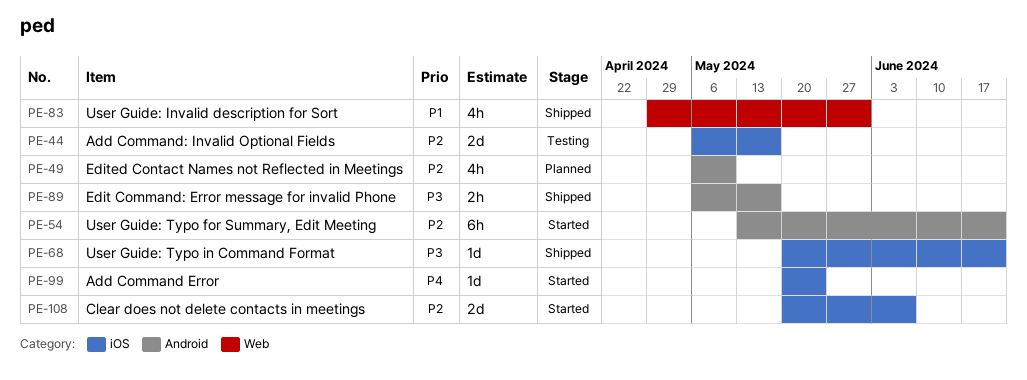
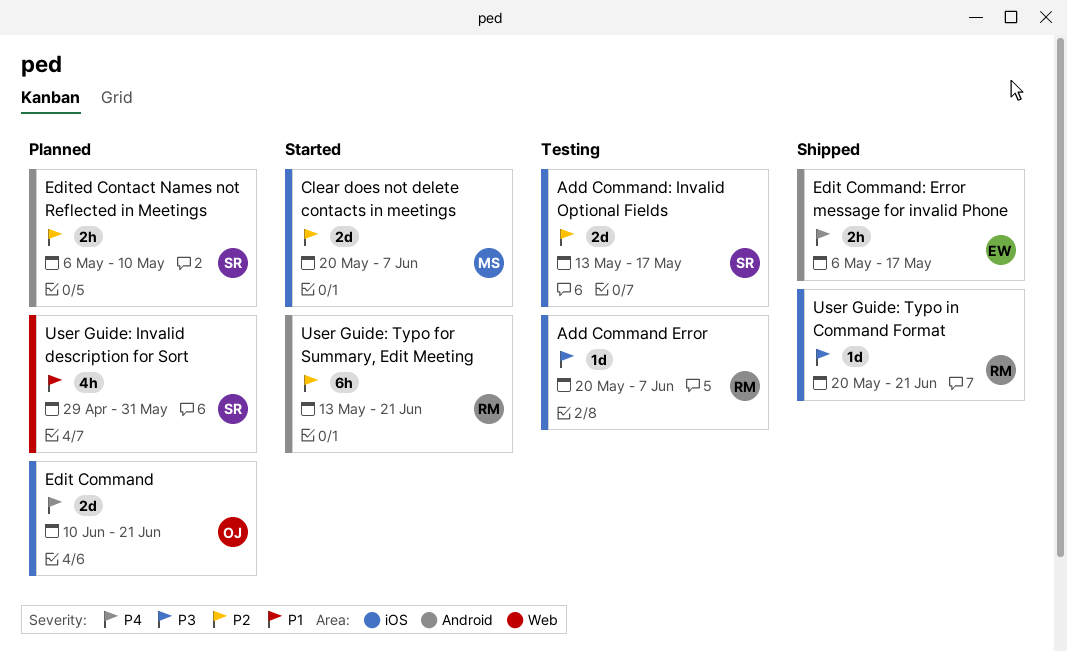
Add Command Error, status: Started -> Testing
Add Command Error, priority: P4 -> P3
Add Command Error, due: May 24 -> Jun 7
Add Command: Invalid Optional Fields, start: May 6 -> May 13
Edit Command: none -> present
Edit Command: Error message for invalid Phone, priority: P3 -> P4
Edited Contact Names not Reflected in Meetings, estimate: 4h -> 2h
User Guide: Invalid description for Sort, status: Shipped -> Planned

